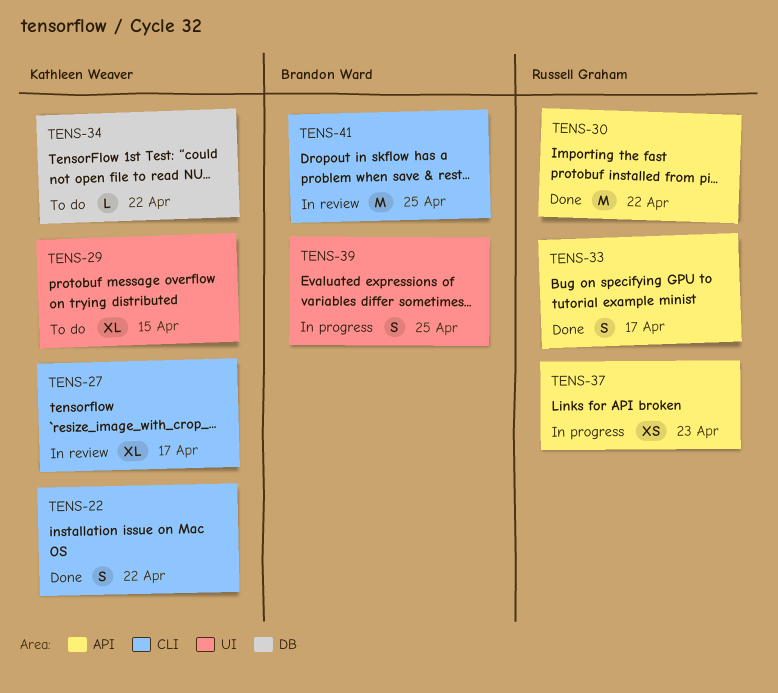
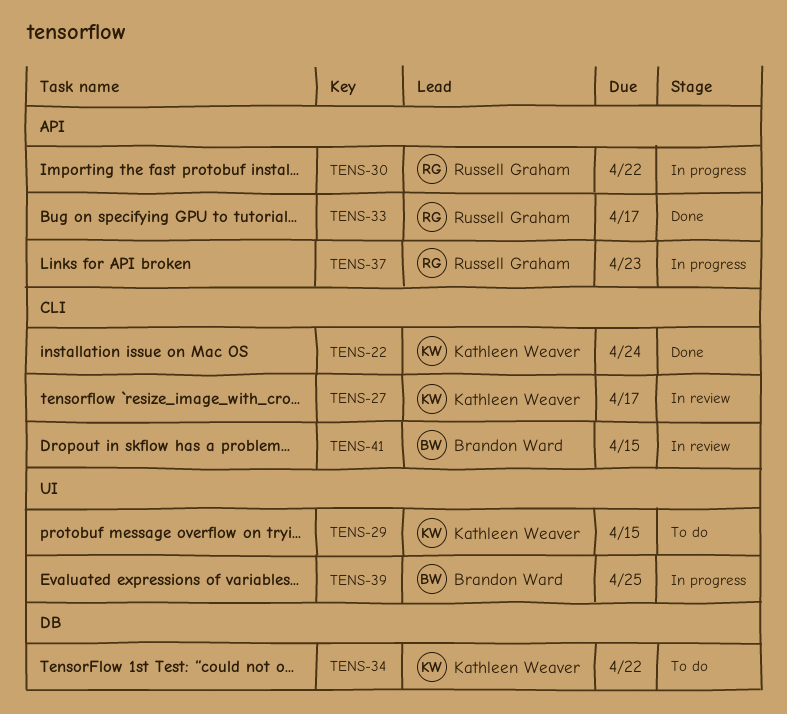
TENS-22, due: Apr 22 -> Apr 24
TENS-30, status: Done -> In progress
TENS-41, due: Apr 25 -> Apr 15

